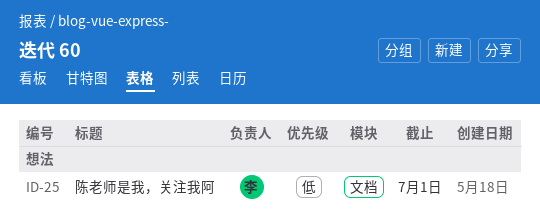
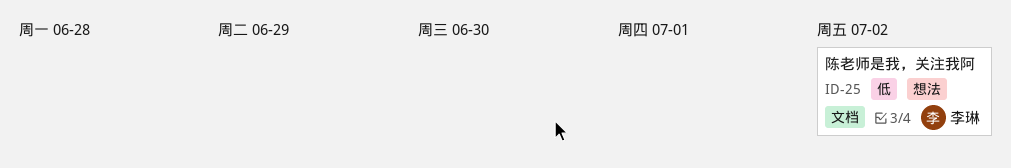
ID-25, due: Jul 1 -> Jul 2

